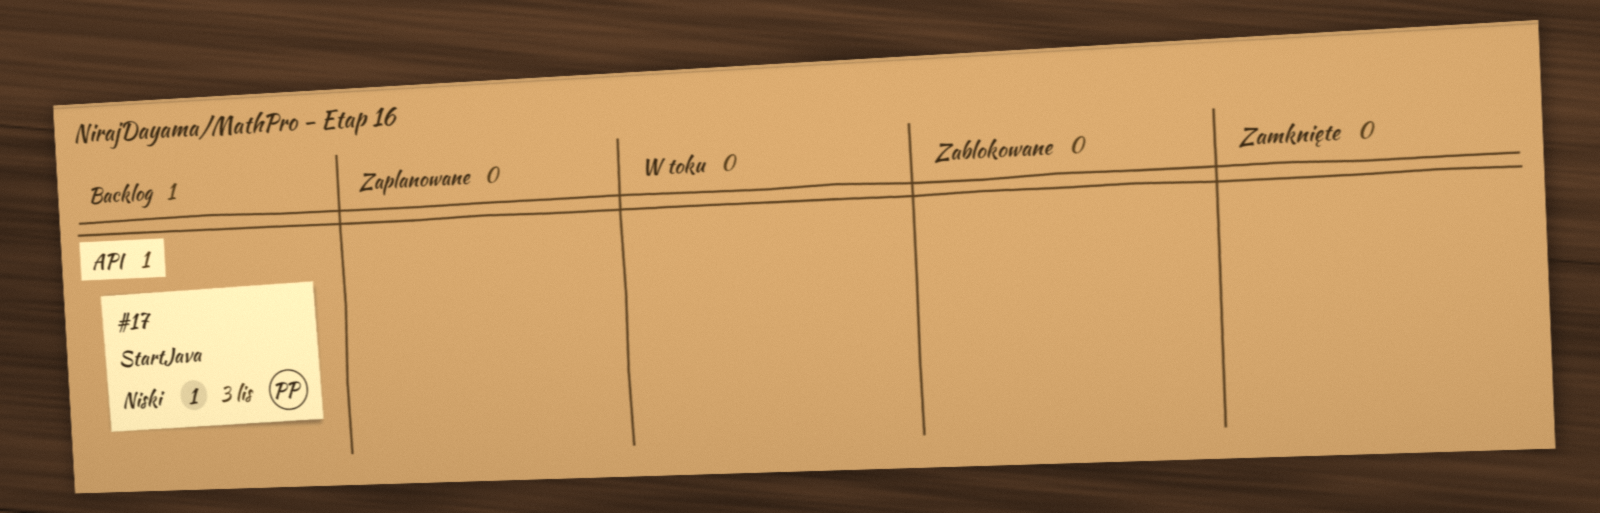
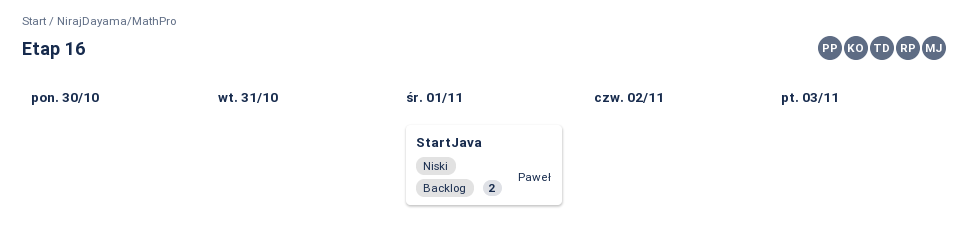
StartJava, estimate: 1 -> 2
StartJava, due: Nov 3 -> Nov 1

